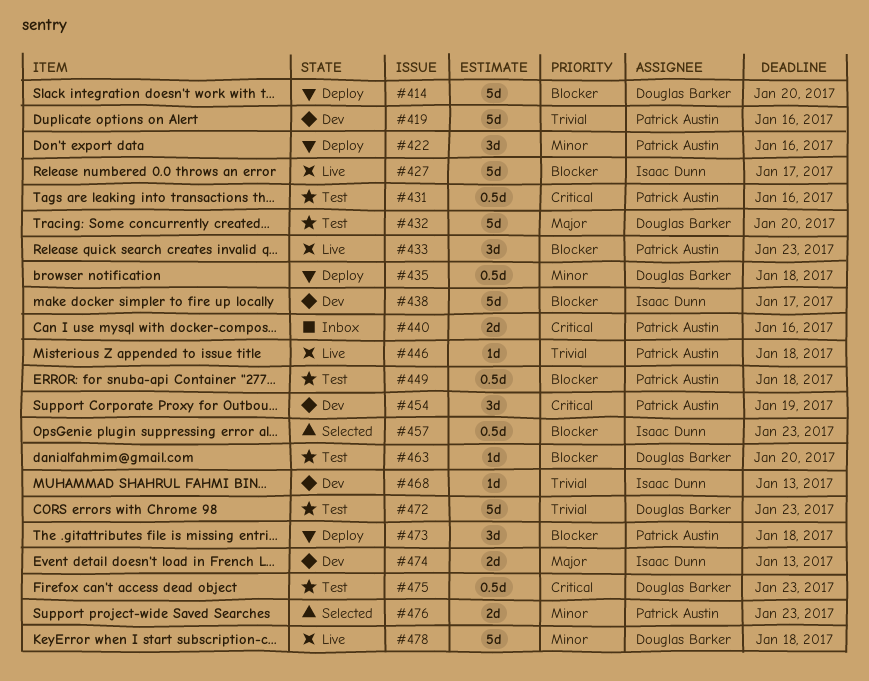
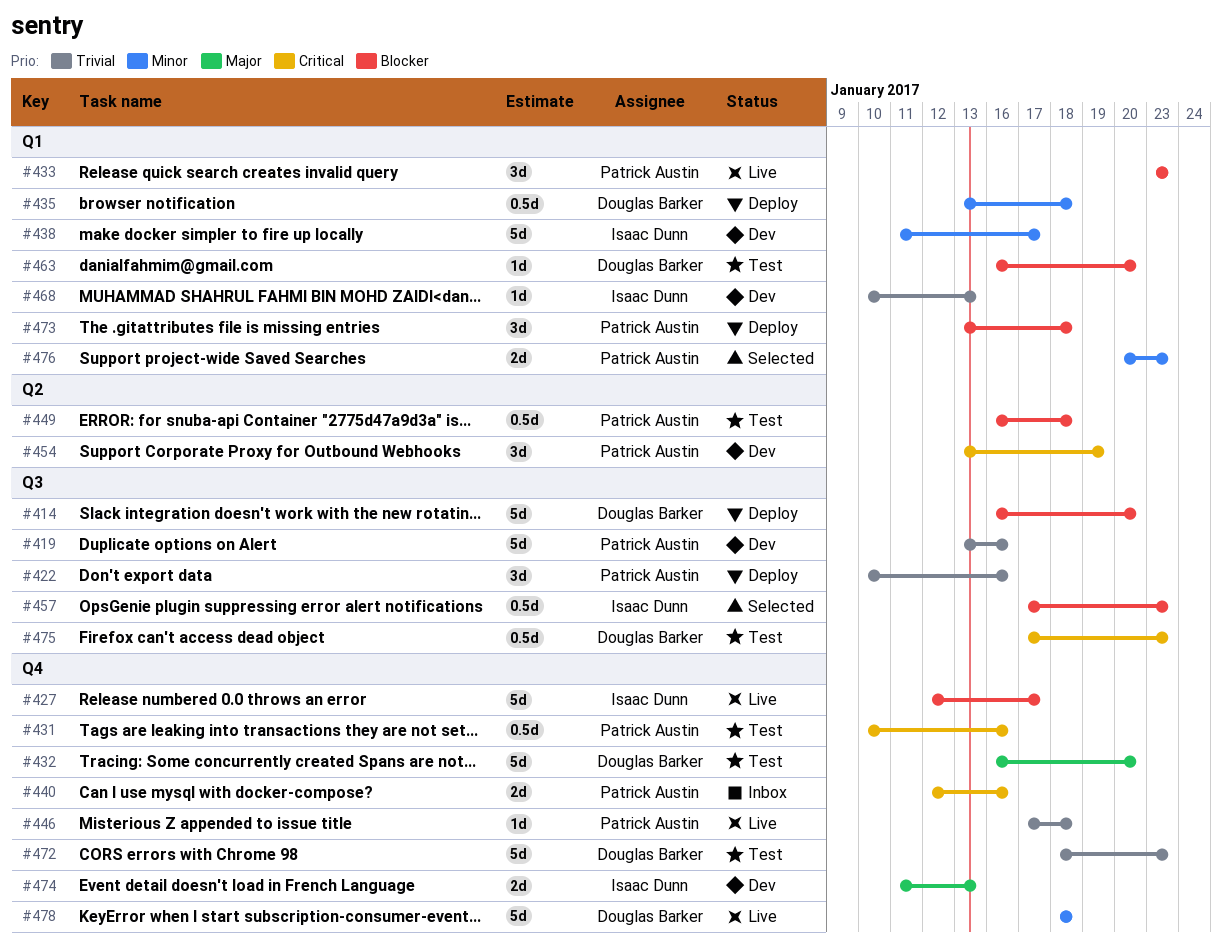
#422, priority: Minor -> Trivial
#438, priority: Blocker -> Minor

